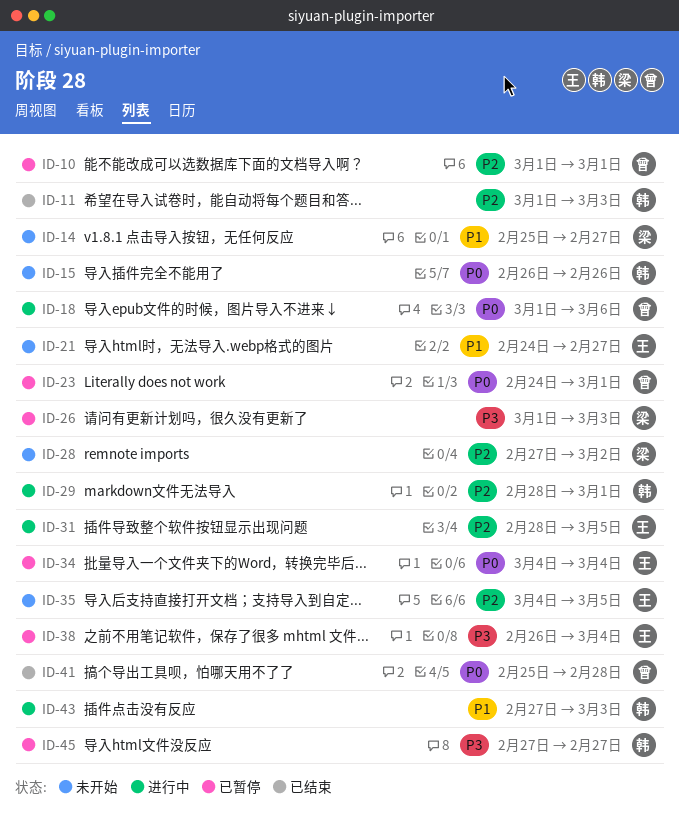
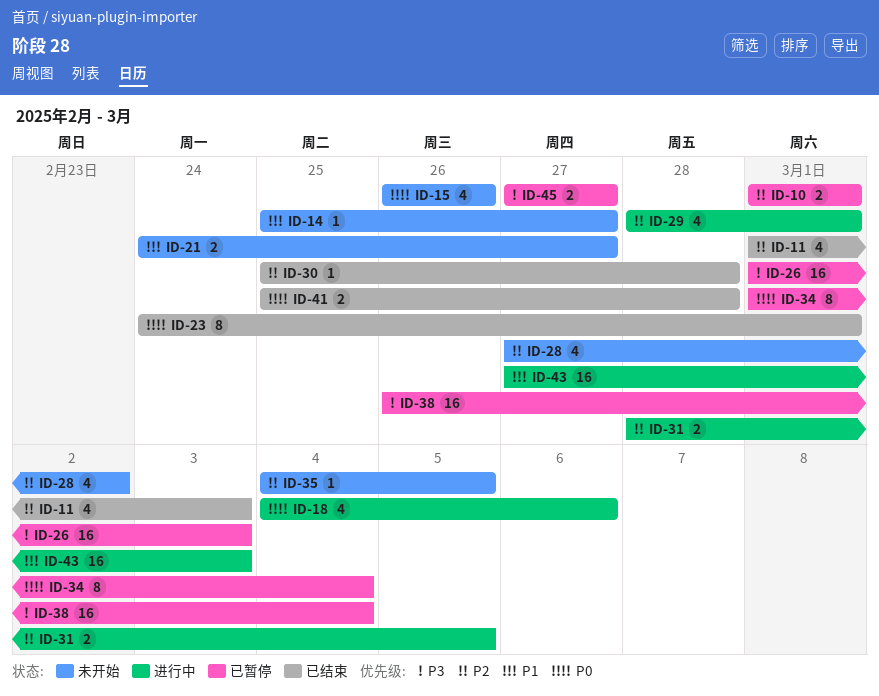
ID-18, start: Mar 1 -> Mar 4
ID-23, status: 已暂停 -> 已结束
ID-30: none -> present
ID-34, start: Mar 4 -> Mar 1

